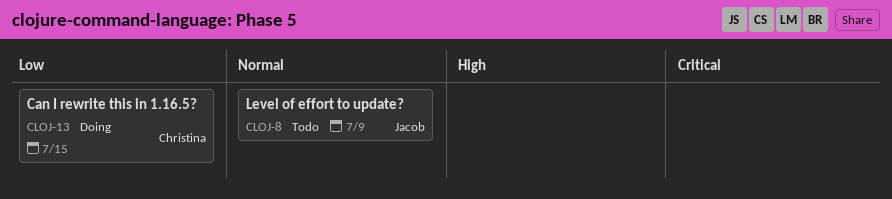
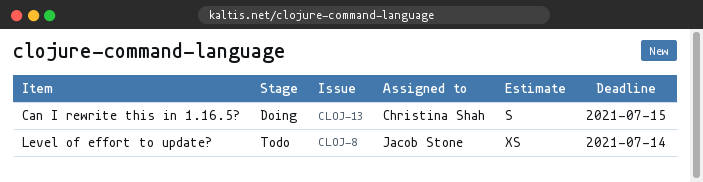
CLOJ-8, due: Jul 9 -> Jul 14

